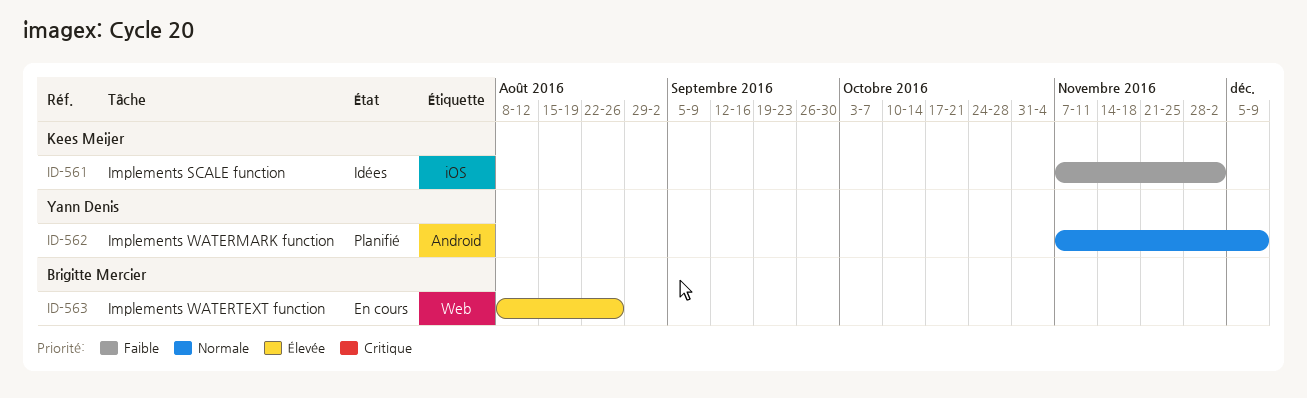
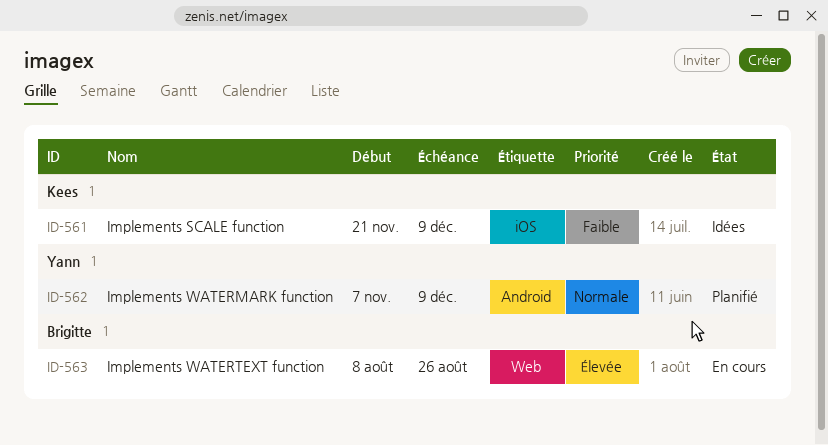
ID-561, start: Nov 7 -> Nov 21
ID-561, due: Dec 2 -> Dec 9

